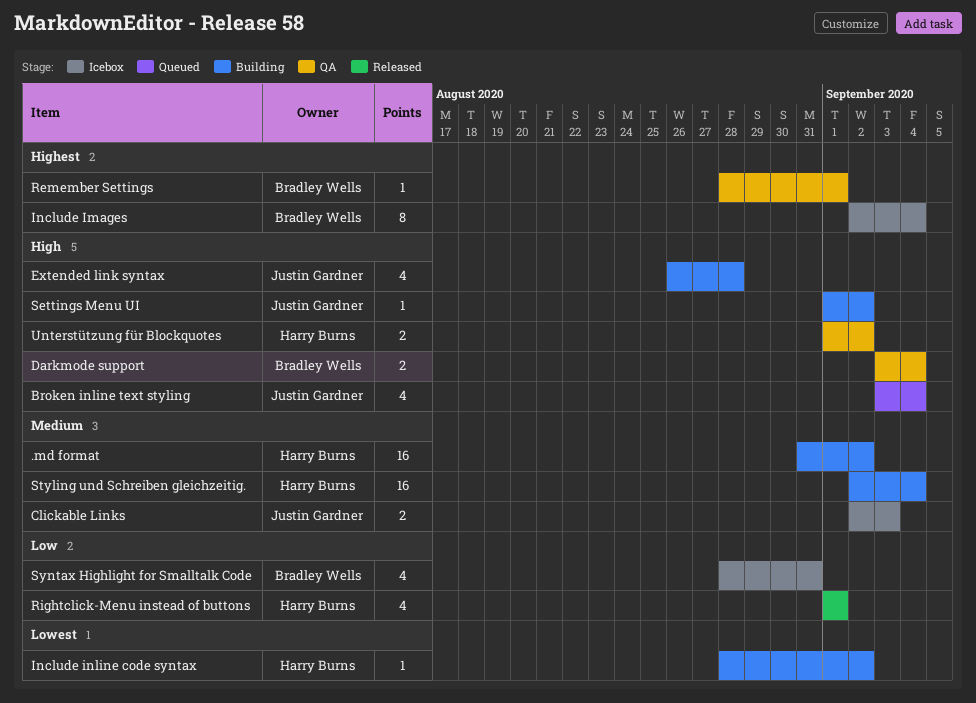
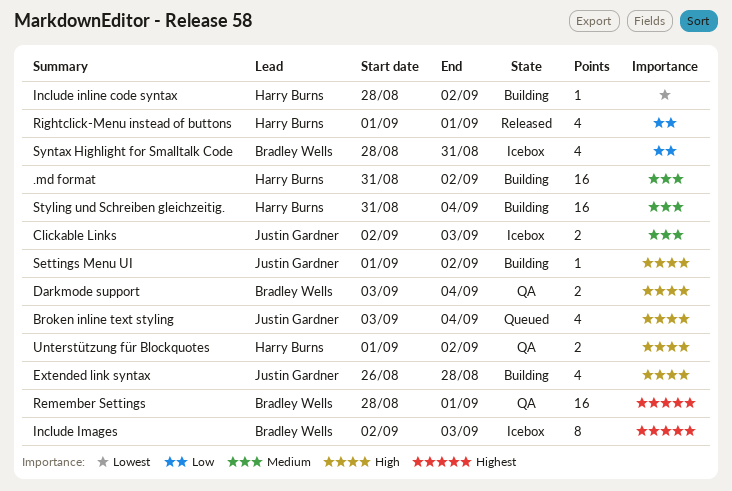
Include Images, due: Sep 4 -> Sep 3
Remember Settings, estimate: 1 -> 16
Styling und Schreiben gleichzeitig., start: Sep 2 -> Aug 31

